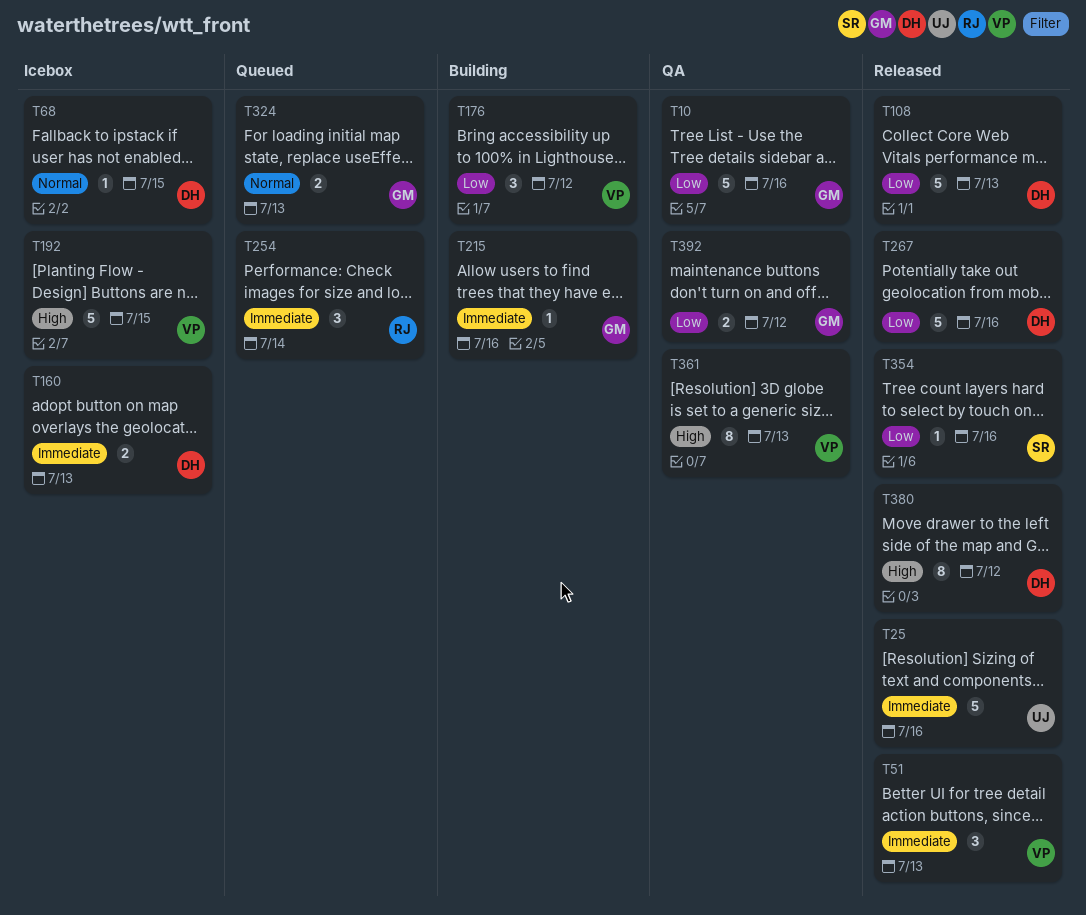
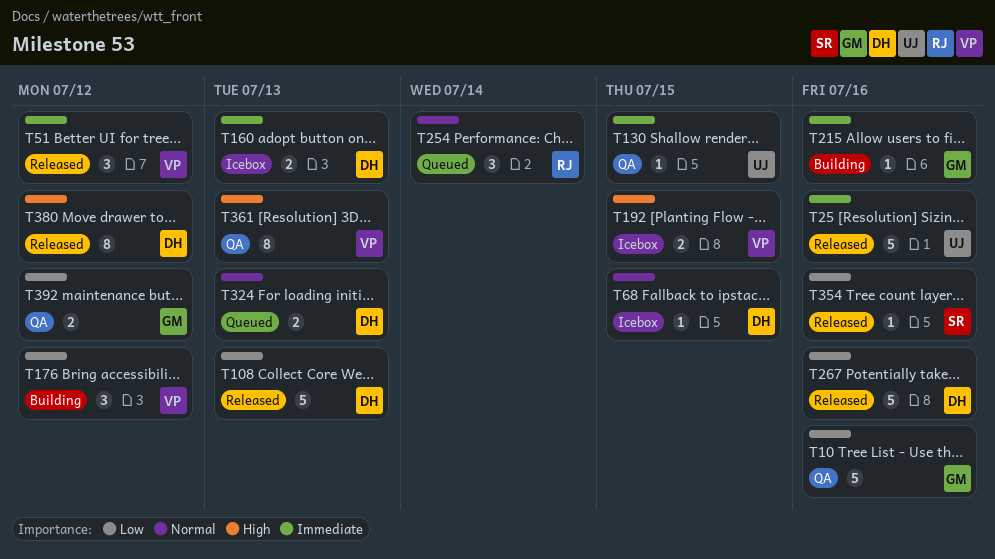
T51, due: Jul 13 -> Jul 12
T130: none -> present
T192, estimate: 5 -> 2
T254, priority: Immediate -> Normal
T324, owner: GM -> DH

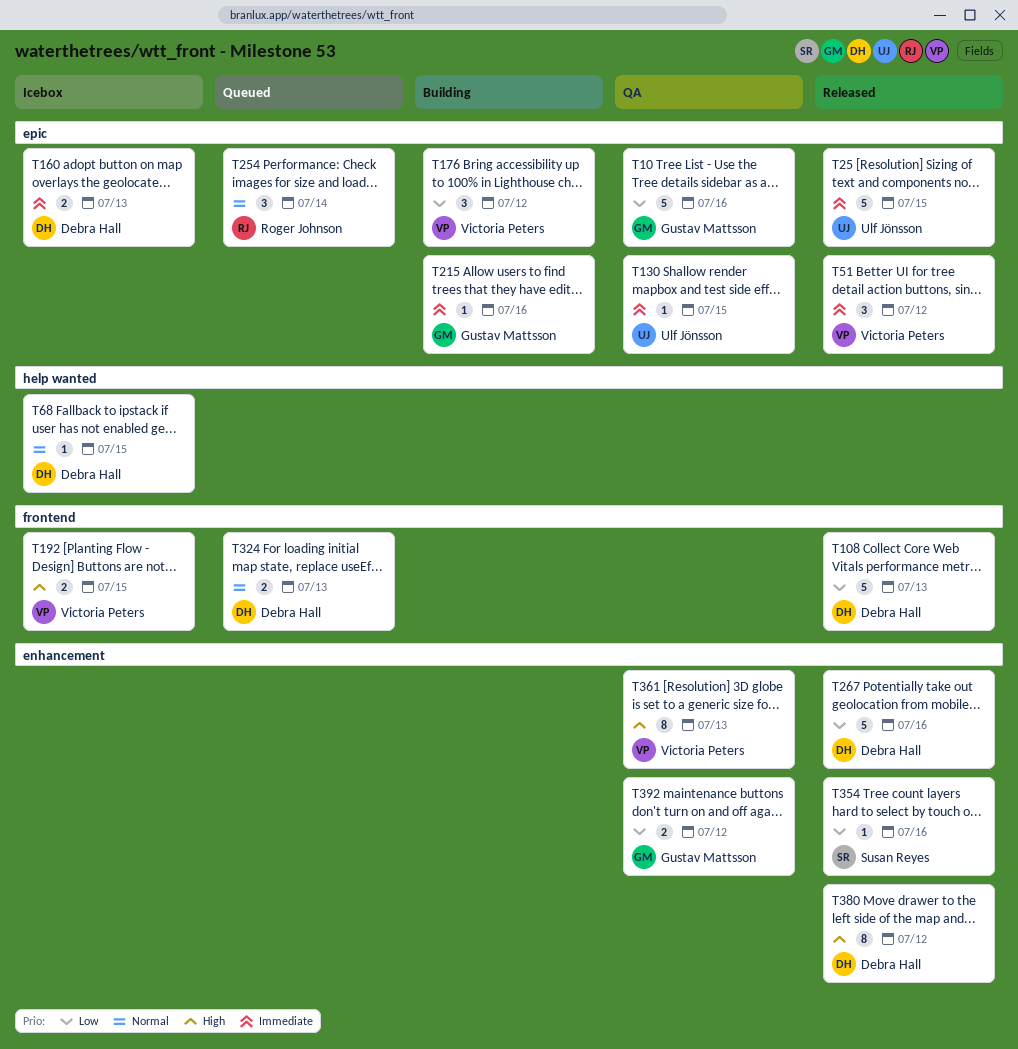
T25, due: Jul 16 -> Jul 15

